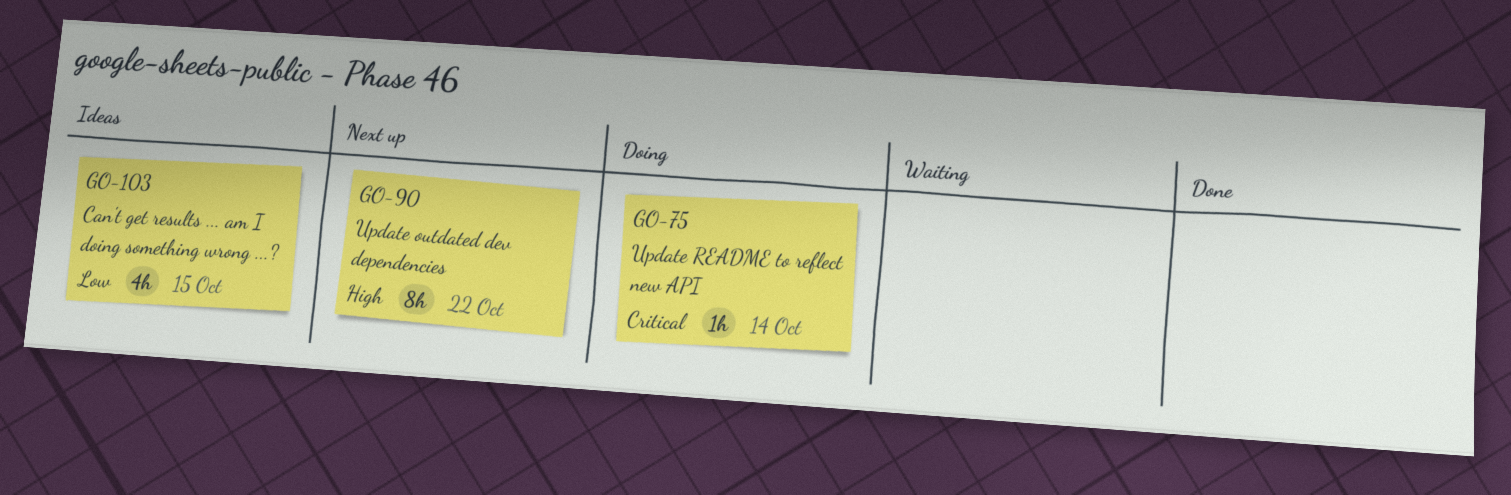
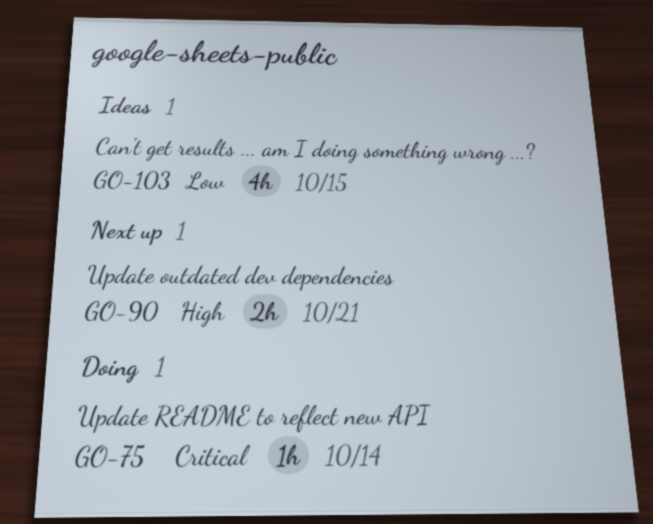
GO-90, estimate: 8h -> 2h
GO-90, due: Oct 22 -> Oct 21

